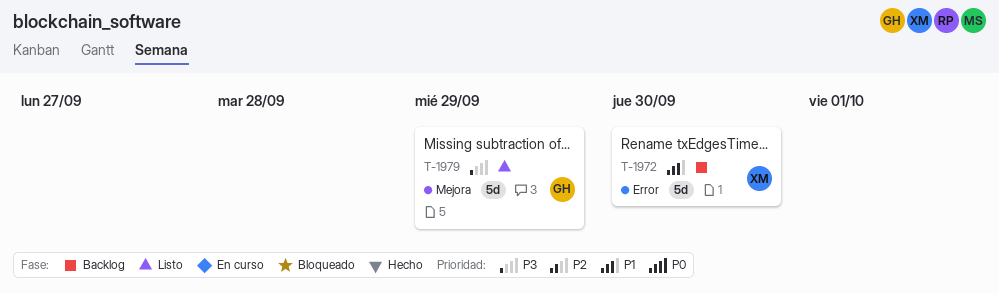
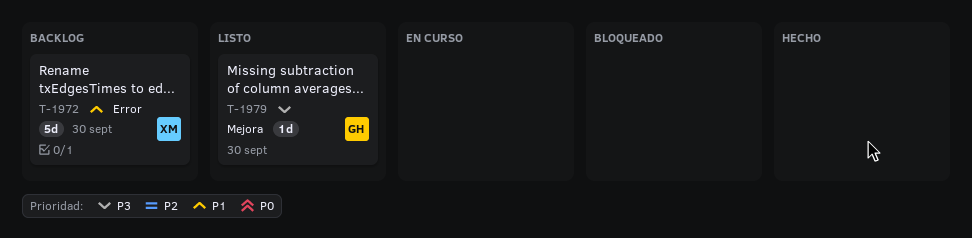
T-1979, estimate: 5d -> 1d
T-1979, due: Sep 29 -> Sep 30

